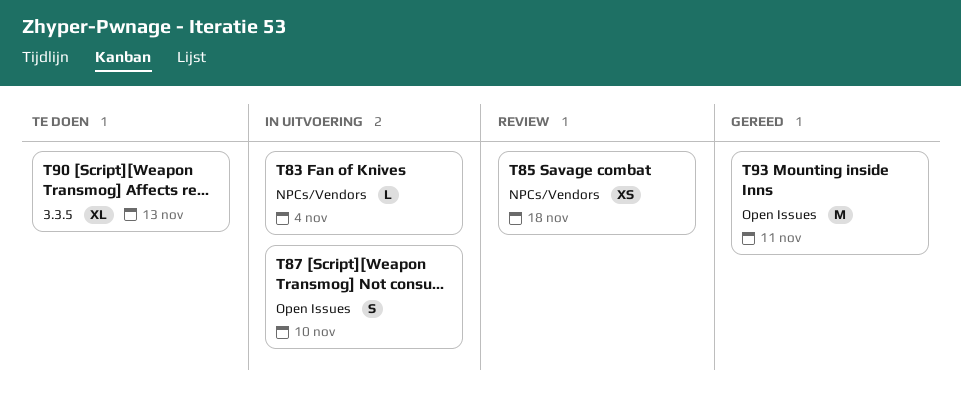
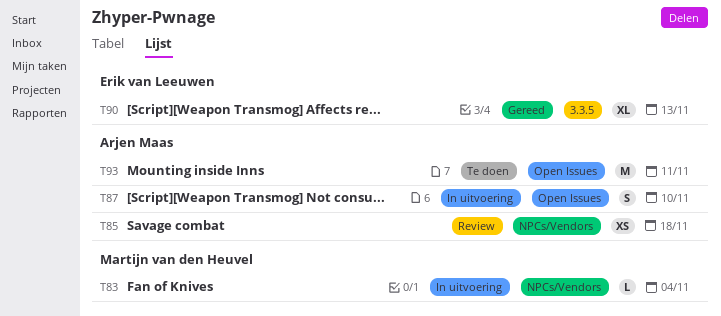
T90, status: Te doen -> Gereed
T93, status: Gereed -> Te doen

